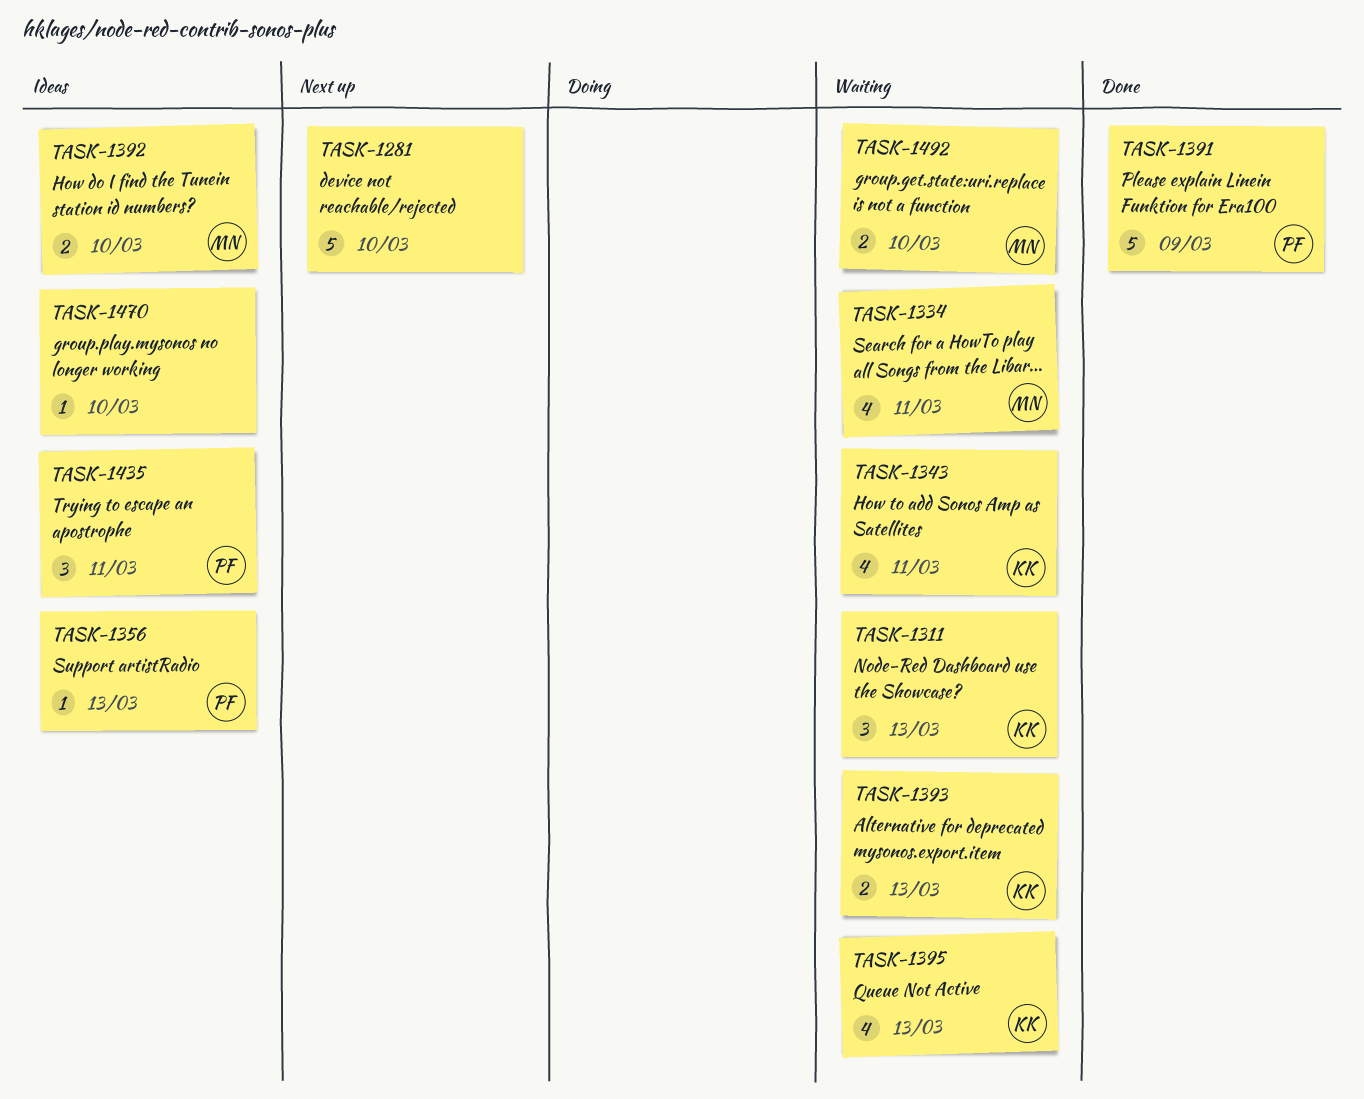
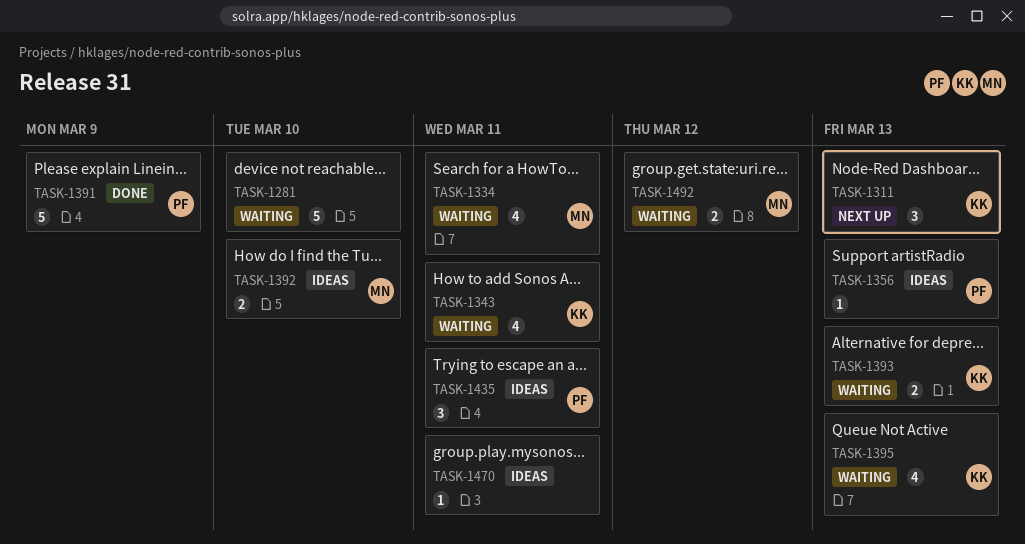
TASK-1281, status: Next up -> Waiting
TASK-1311, status: Waiting -> Next up
TASK-1470, due: Mar 10 -> Mar 11
TASK-1492, due: Mar 10 -> Mar 12

